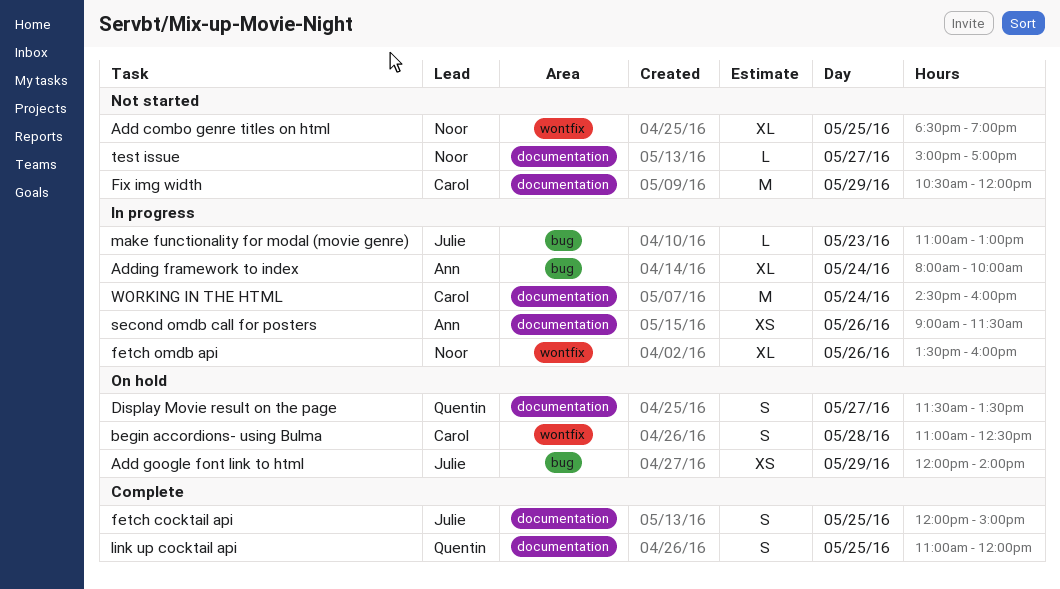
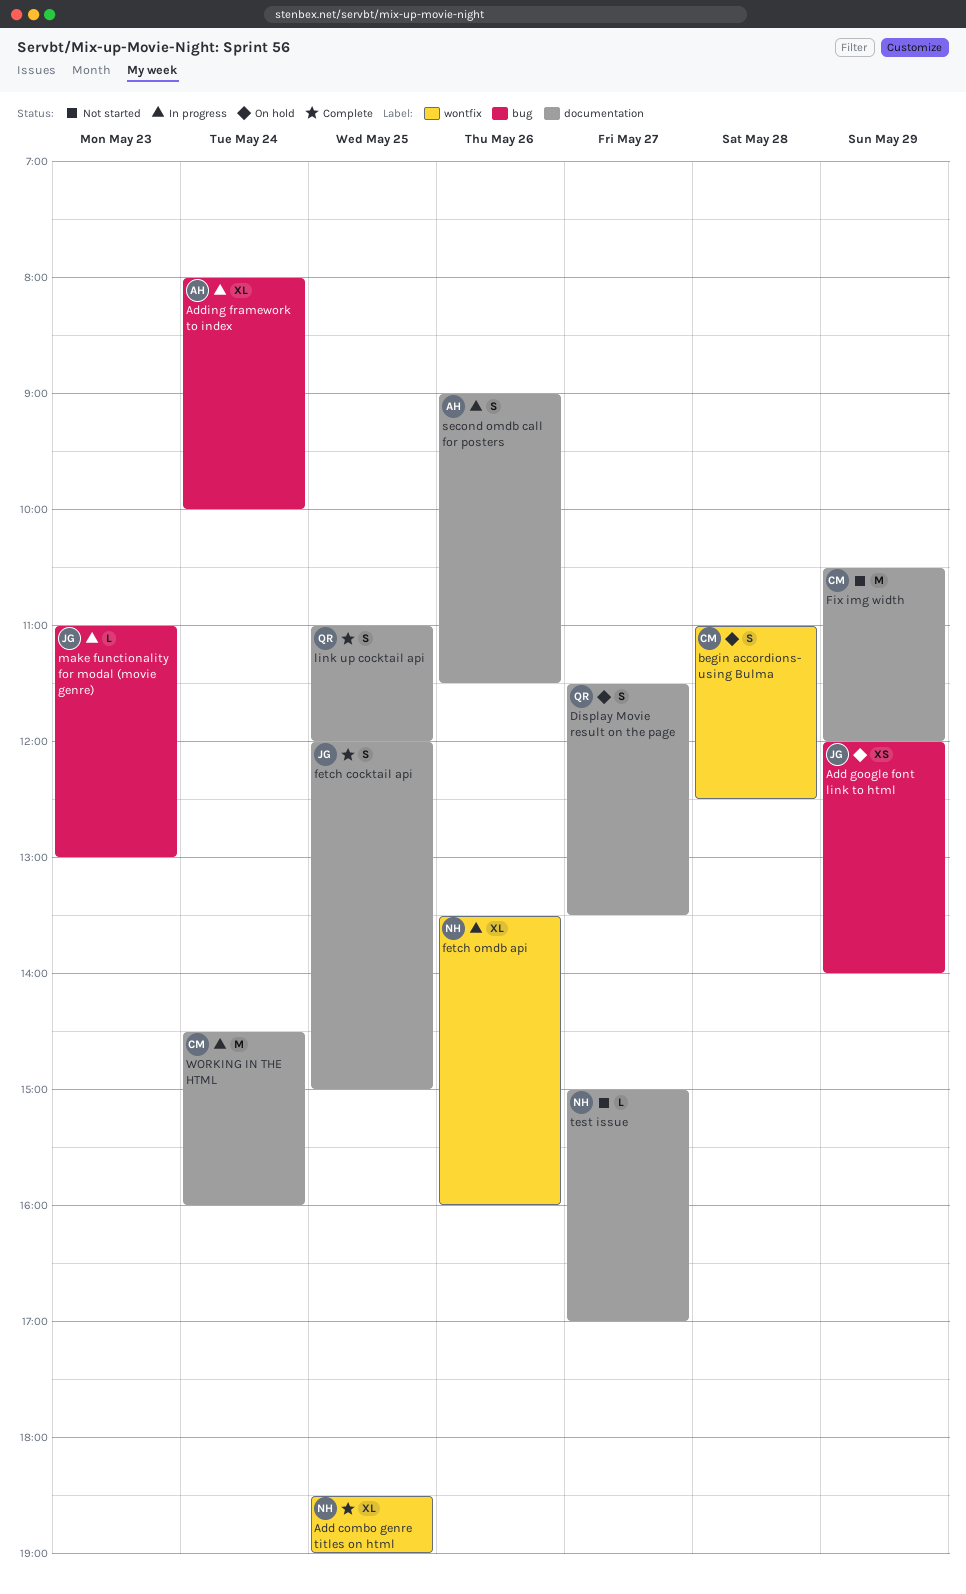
Add combo genre titles on html, status: Not started -> Complete
second omdb call for posters, estimate: XS -> S

